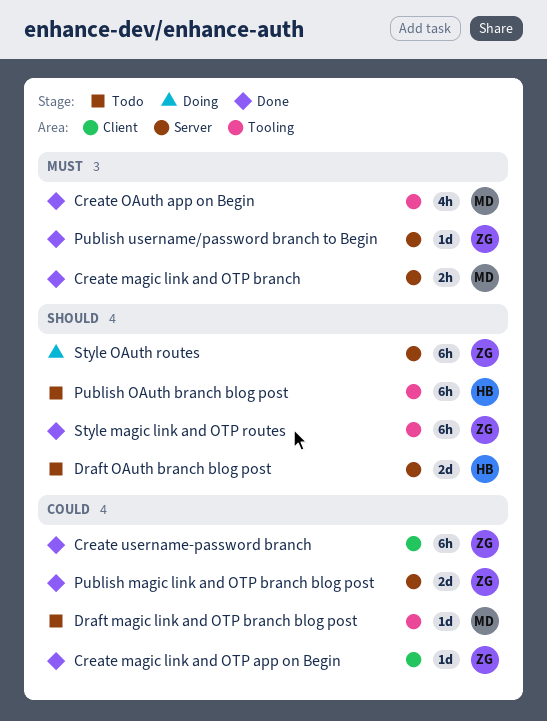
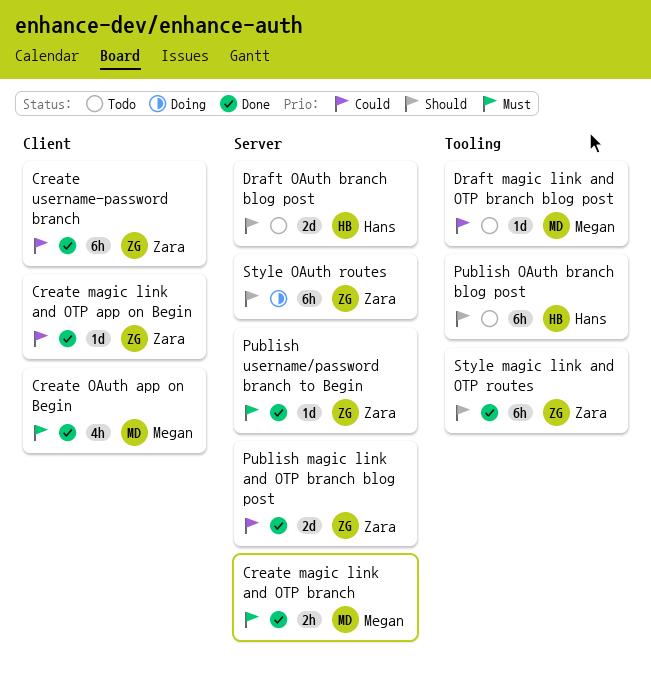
Create OAuth app on Begin, label: Tooling -> Client

